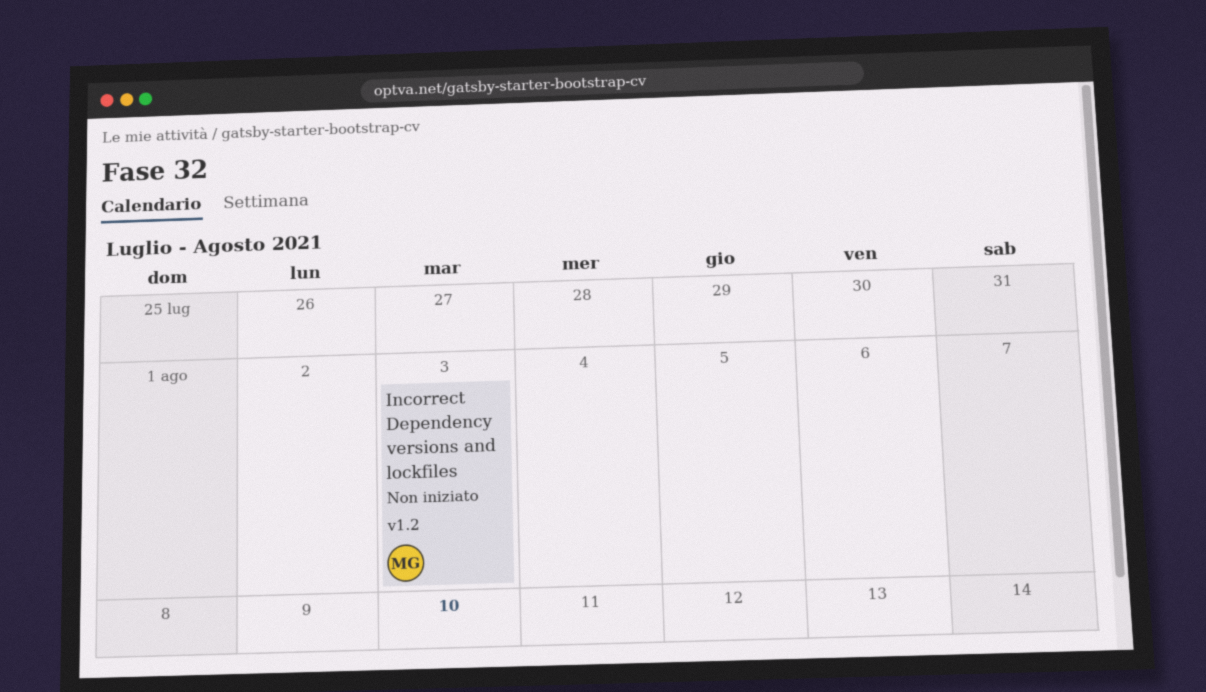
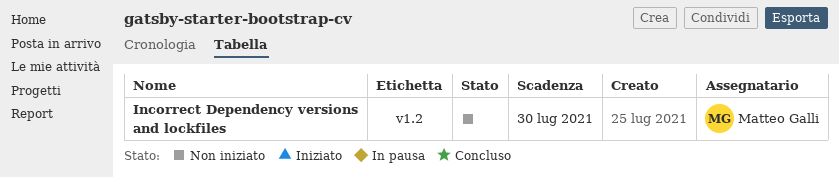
Incorrect Dependency versions and lockfiles, due: Aug 3 -> Jul 30

